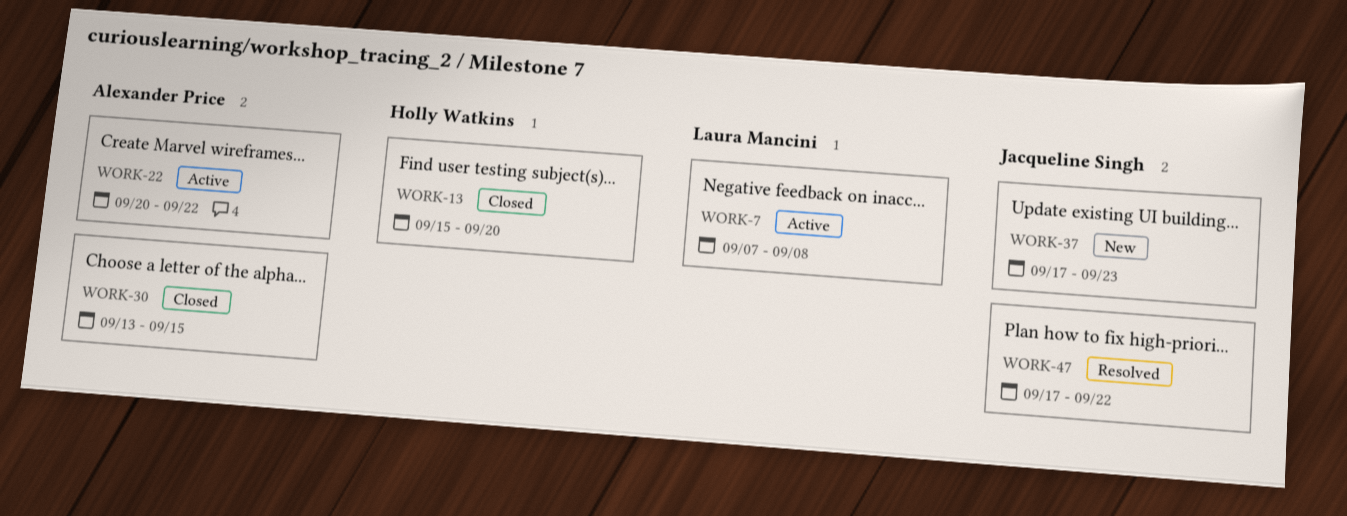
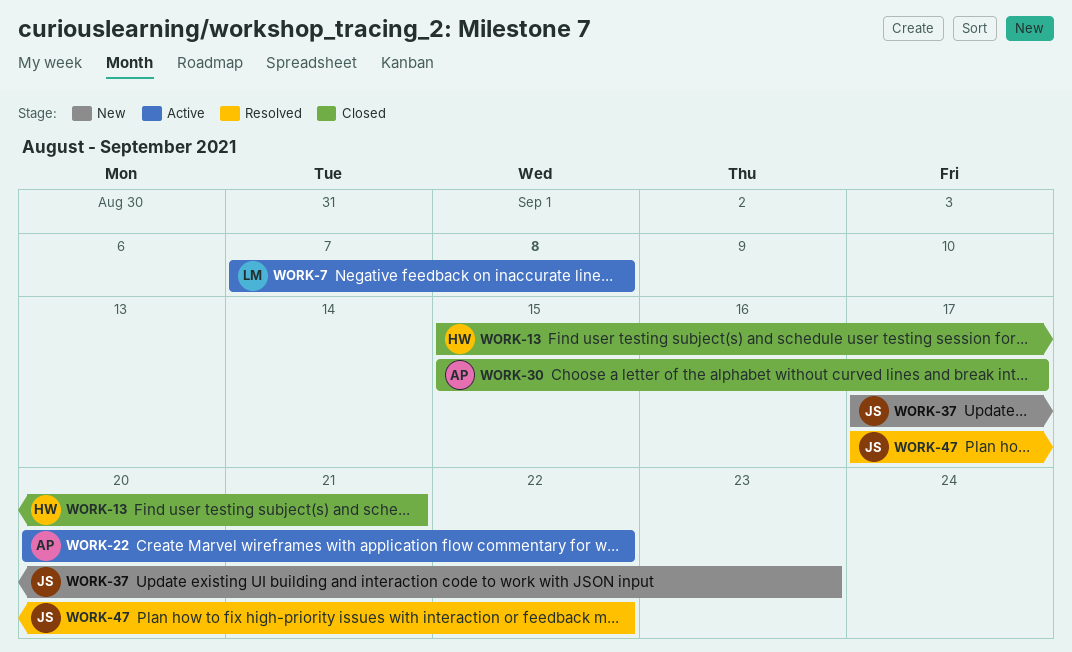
WORK-13, due: Sep 20 -> Sep 21
WORK-30, start: Sep 13 -> Sep 15
WORK-30, due: Sep 15 -> Sep 17

